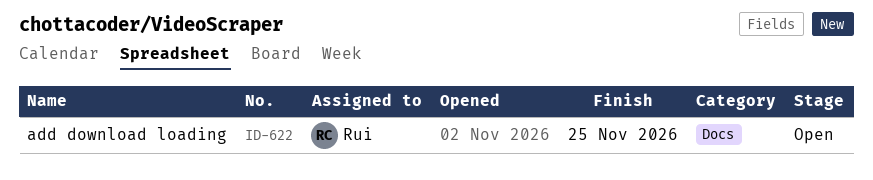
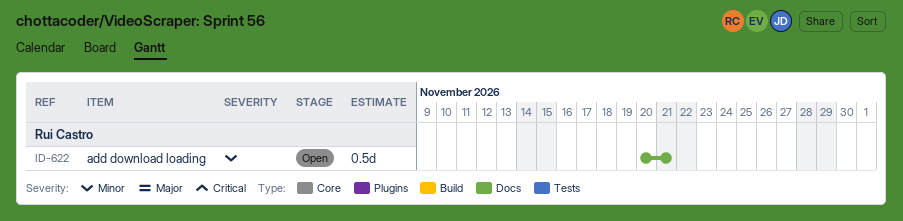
ID-622, due: Nov 25 -> Nov 21

